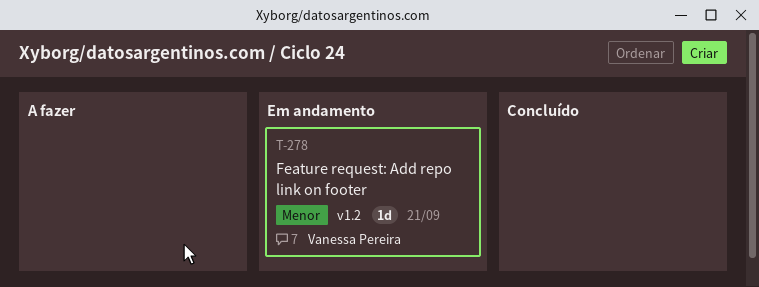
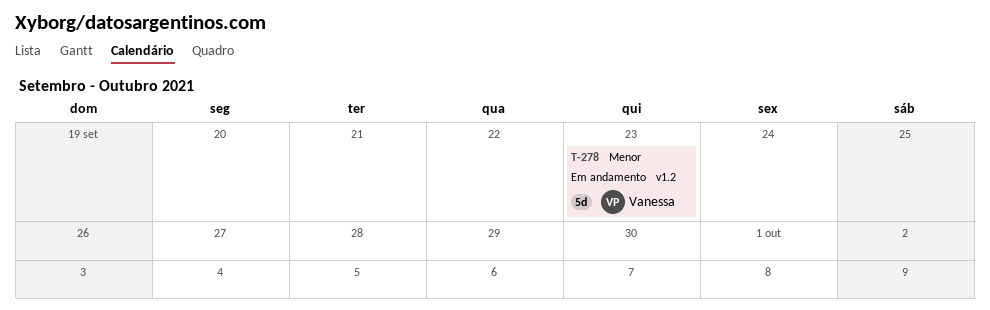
T-278, estimate: 1d -> 5d
T-278, due: Sep 21 -> Sep 23

